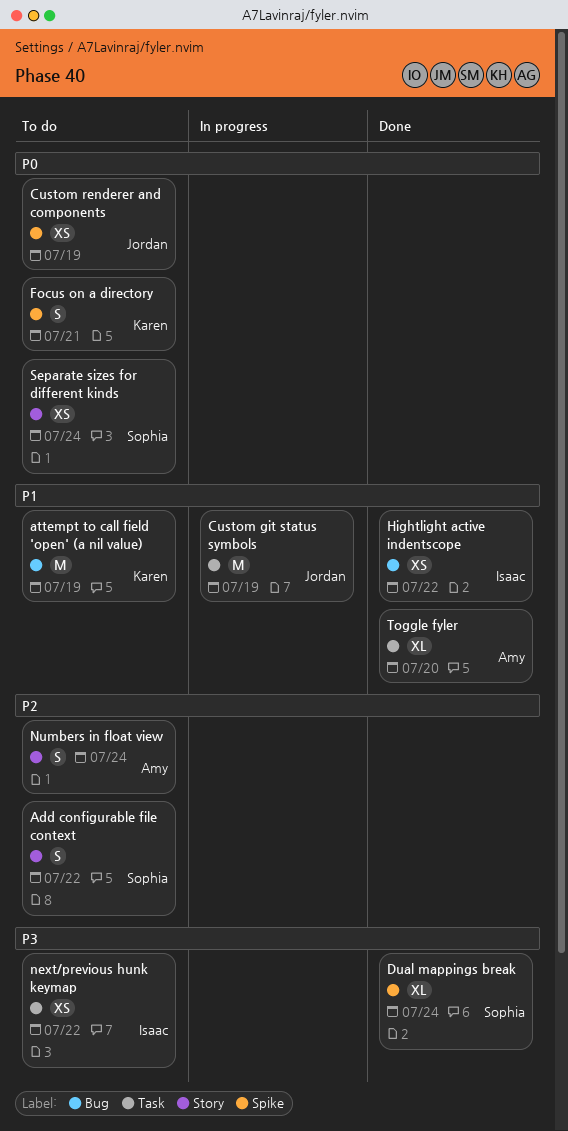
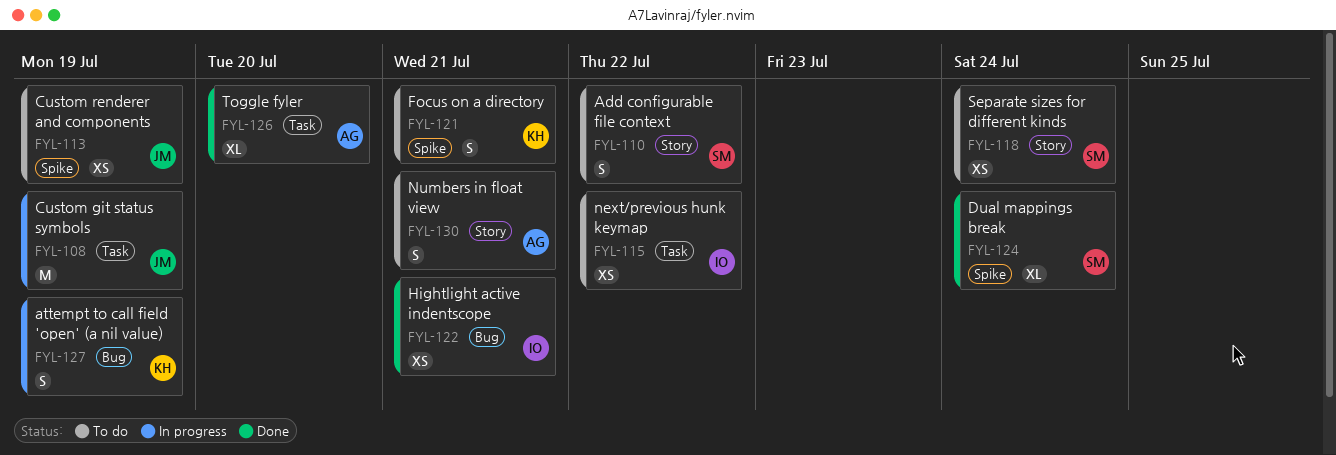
attempt to call field 'open' (a nil value), status: To do -> In progress
attempt to call field 'open' (a nil value), estimate: M -> S
Hightlight active indentscope, due: Jul 22 -> Jul 21
Numbers in float view, due: Jul 24 -> Jul 21

